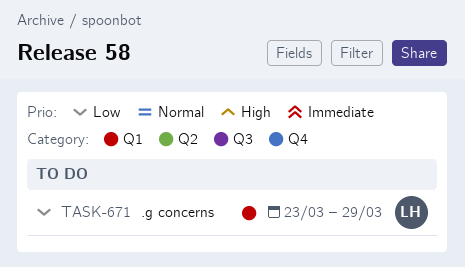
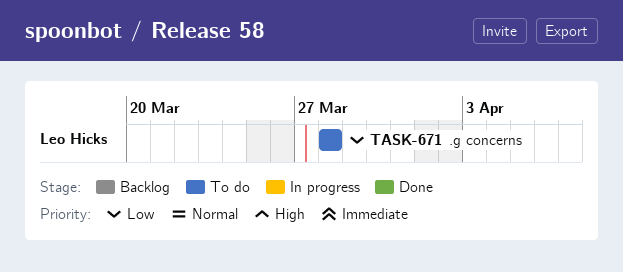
TASK-671, start: Mar 23 -> Mar 28
TASK-671, due: Mar 29 -> Mar 28

